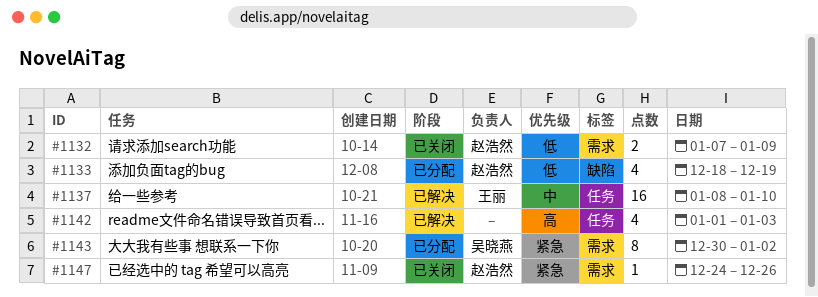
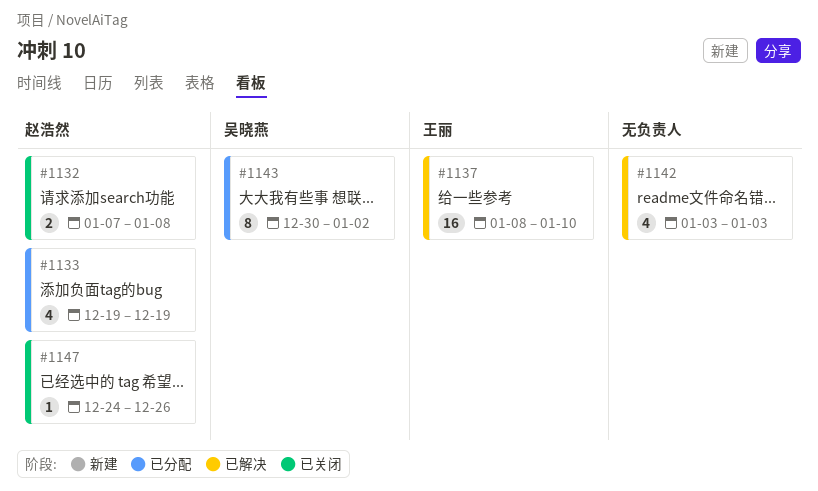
#1132, due: Jan 9 -> Jan 8
#1133, start: Dec 18 -> Dec 19
#1142, start: Jan 1 -> Jan 3

